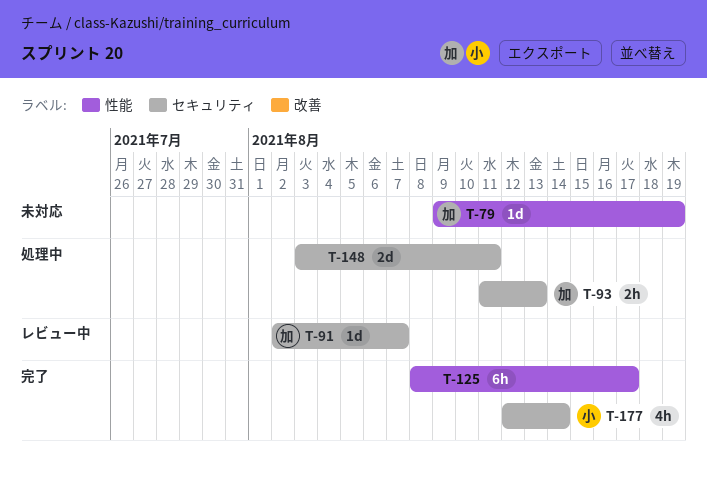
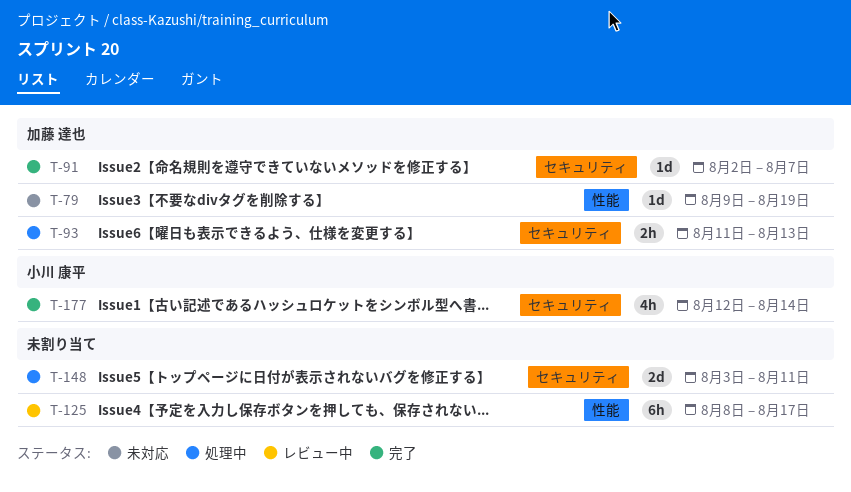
T-91, status: レビュー中 -> 完了
T-125, status: 完了 -> レビュー中

